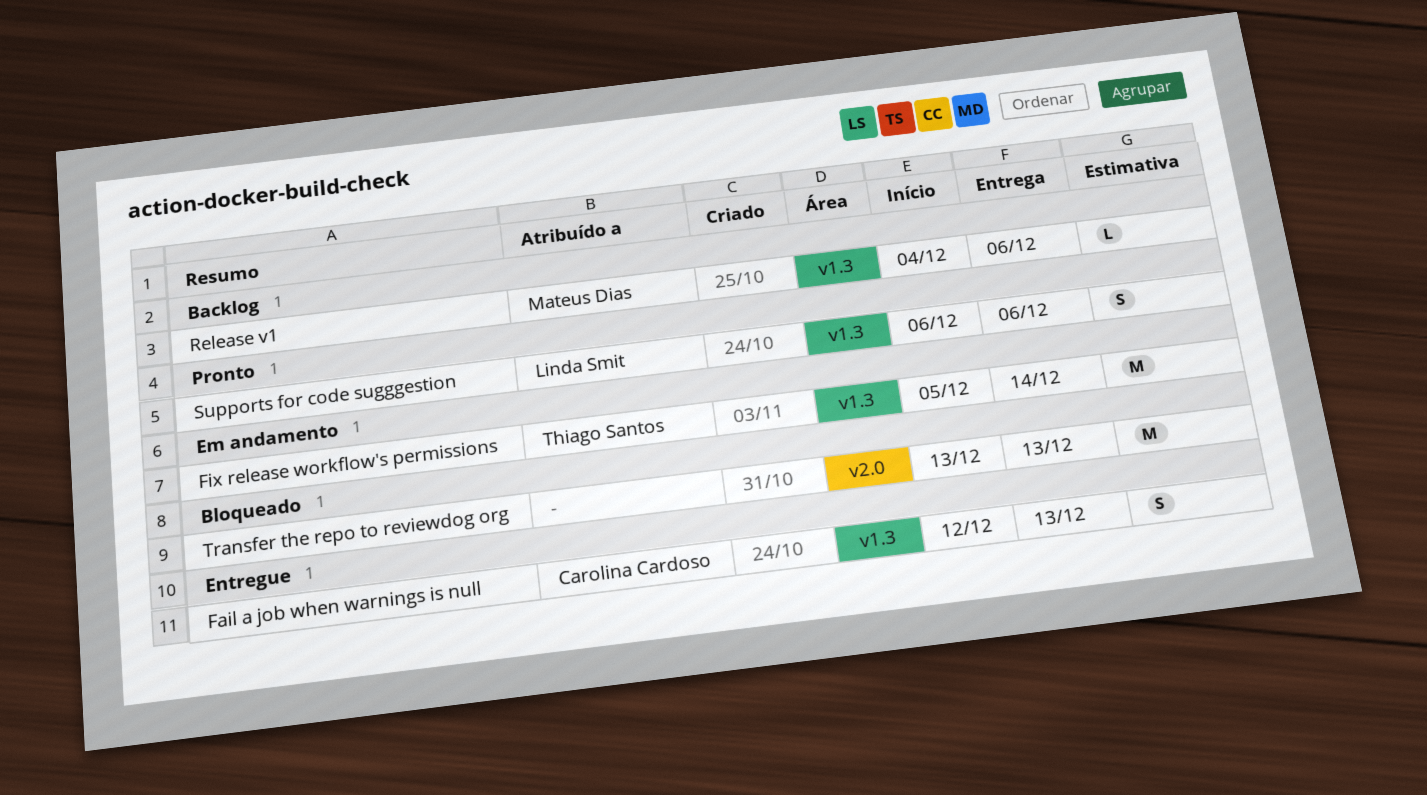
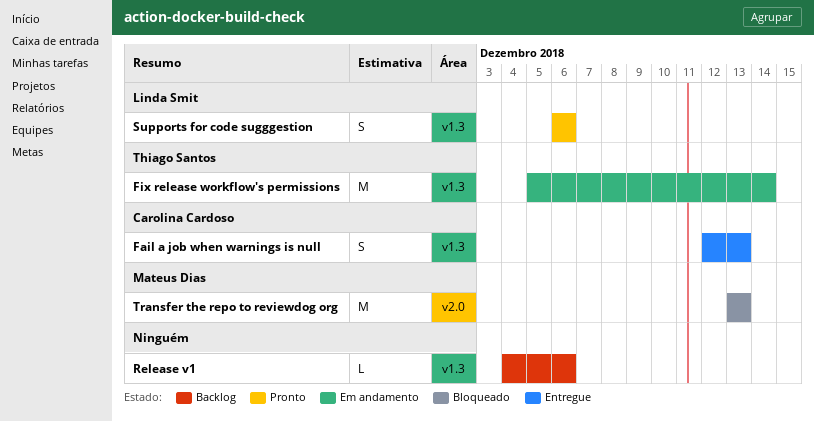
Release v1, owner: Mateus Dias -> none
Transfer the repo to reviewdog org, owner: none -> Mateus Dias

